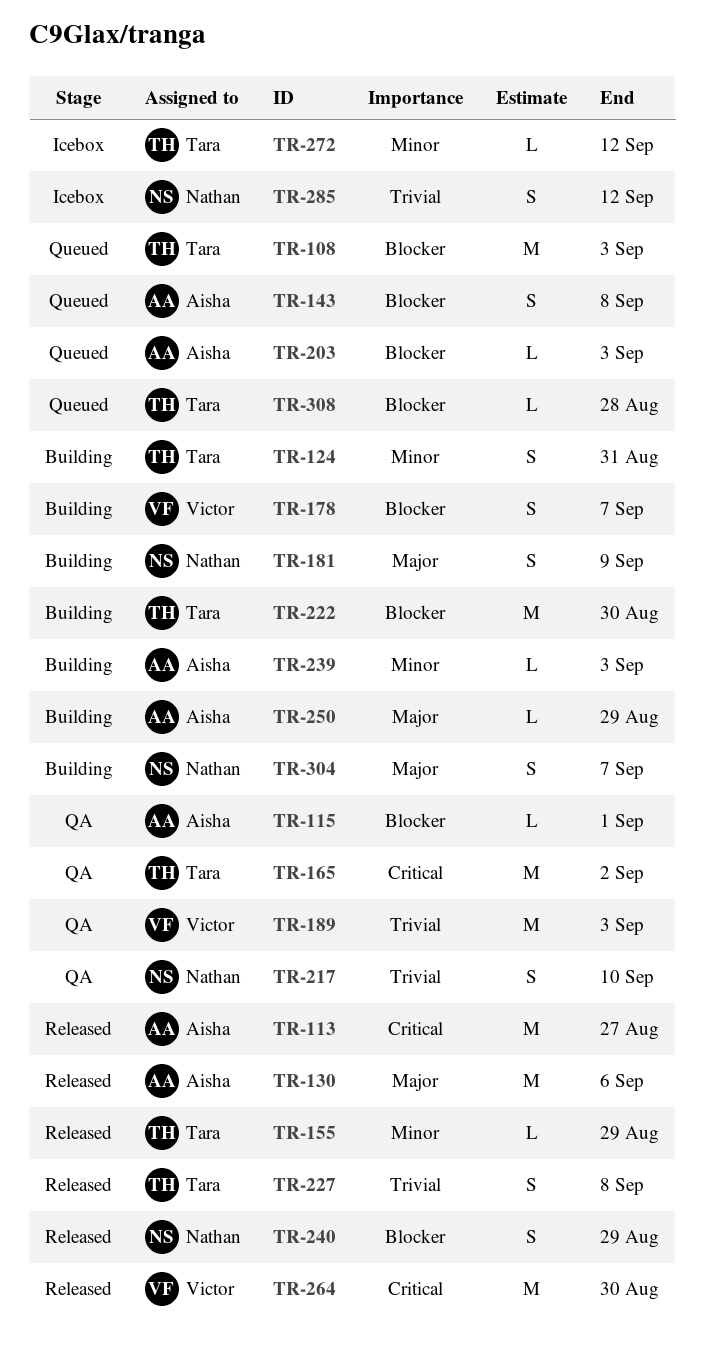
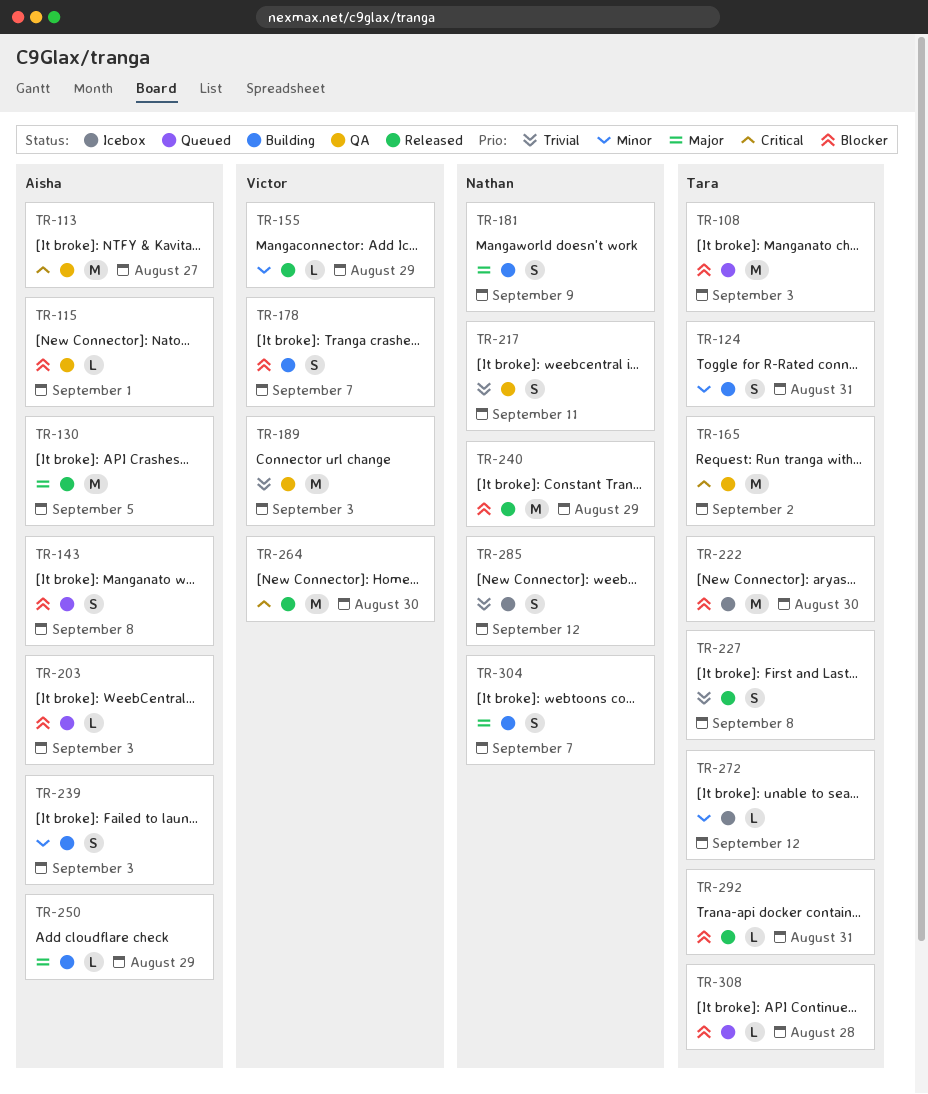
TR-113, status: Released -> QA
TR-130, due: Sep 6 -> Sep 5
TR-155, owner: Tara -> Victor
TR-217, due: Sep 10 -> Sep 11
TR-222, status: Building -> Icebox
TR-239, estimate: L -> S
TR-240, estimate: S -> M
TR-292: none -> present

